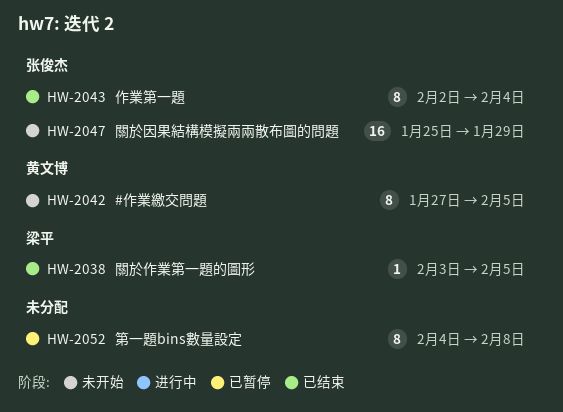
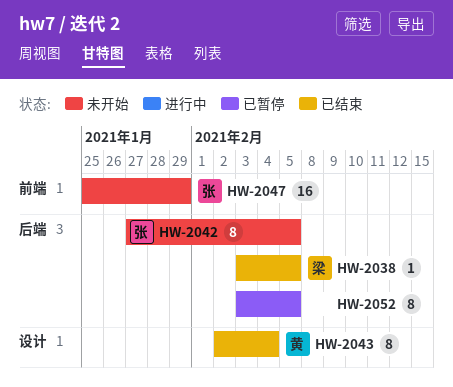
HW-2042, owner: 黄文博 -> 张俊杰
HW-2043, owner: 张俊杰 -> 黄文博
HW-2052, start: Feb 4 -> Feb 3
HW-2052, due: Feb 8 -> Feb 5

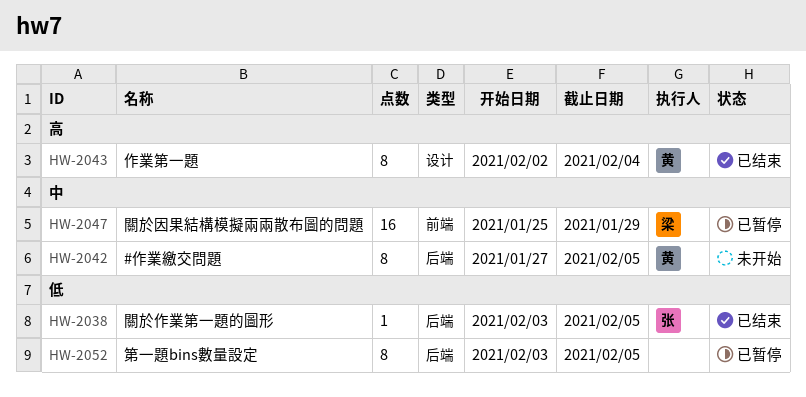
HW-2038, owner: 梁 -> 张
HW-2042, owner: 张 -> 黄
HW-2047, status: 未开始 -> 已暂停
HW-2047, owner: 张 -> 梁

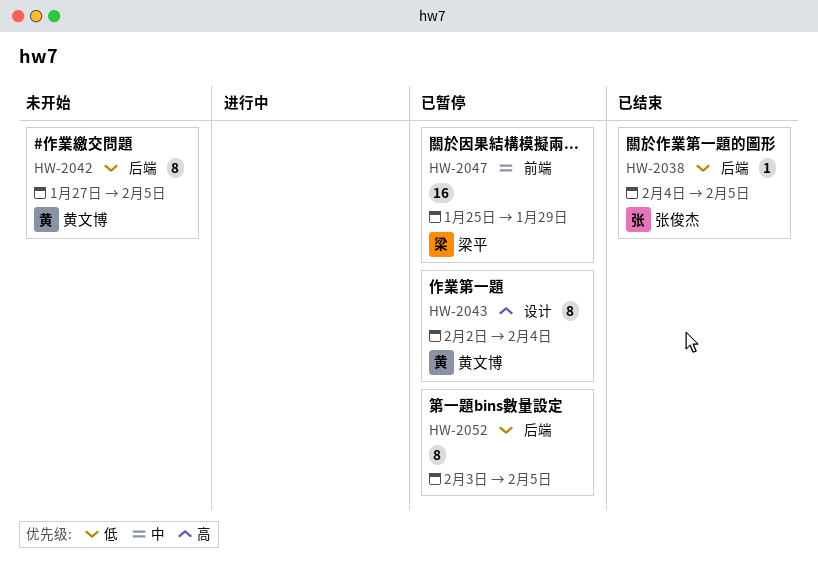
HW-2038, start: Feb 3 -> Feb 4
HW-2042, priority: 中 -> 低
HW-2043, status: 已结束 -> 已暂停

